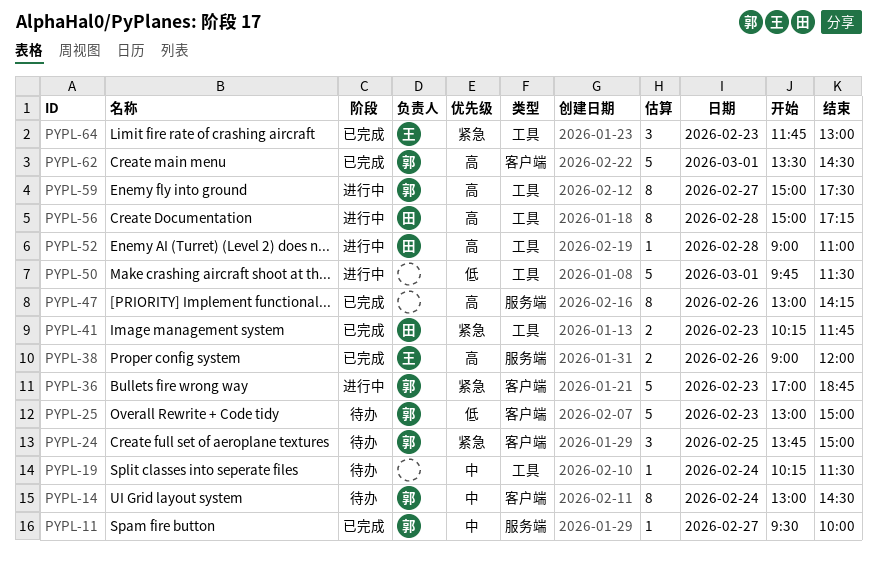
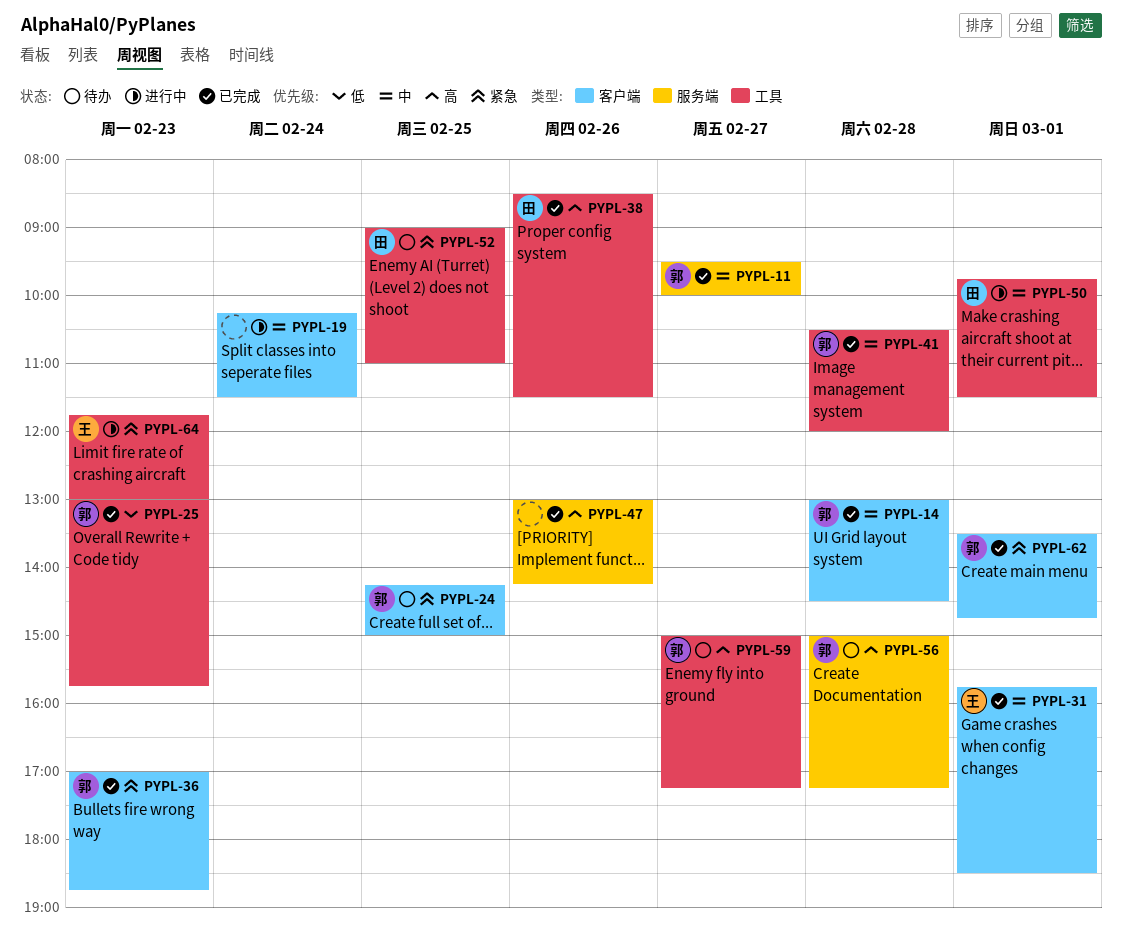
PYPL-14, status: 待办 -> 已完成
PYPL-14, day: Feb 24 -> Feb 28
PYPL-19, status: 待办 -> 进行中
PYPL-19, label: 工具 -> 客户端
PYPL-24, begins: 13:45 -> 14:15
PYPL-25, status: 待办 -> 已完成
PYPL-25, label: 客户端 -> 工具
PYPL-25, ends: 15:00 -> 15:45
PYPL-31: none -> present
PYPL-36, status: 进行中 -> 已完成
PYPL-38, owner: 王 -> 田
PYPL-38, label: 服务端 -> 工具
PYPL-38, begins: 09:00 -> 08:30
PYPL-38, ends: 12:00 -> 11:30
PYPL-41, owner: 田 -> 郭
PYPL-41, priority: 紧急 -> 中
PYPL-41, day: Feb 23 -> Feb 28
PYPL-41, begins: 10:15 -> 10:30
PYPL-41, ends: 11:45 -> 12:00
PYPL-50, owner: none -> 田
PYPL-50, priority: 低 -> 中
PYPL-52, status: 进行中 -> 待办
PYPL-52, priority: 高 -> 紧急
PYPL-52, day: Feb 28 -> Feb 25
PYPL-56, status: 进行中 -> 待办
PYPL-56, owner: 田 -> 郭
PYPL-56, label: 工具 -> 服务端
PYPL-59, status: 进行中 -> 待办
PYPL-59, ends: 17:30 -> 17:15
PYPL-62, priority: 高 -> 紧急
PYPL-62, ends: 14:30 -> 14:45
PYPL-64, status: 已完成 -> 进行中

